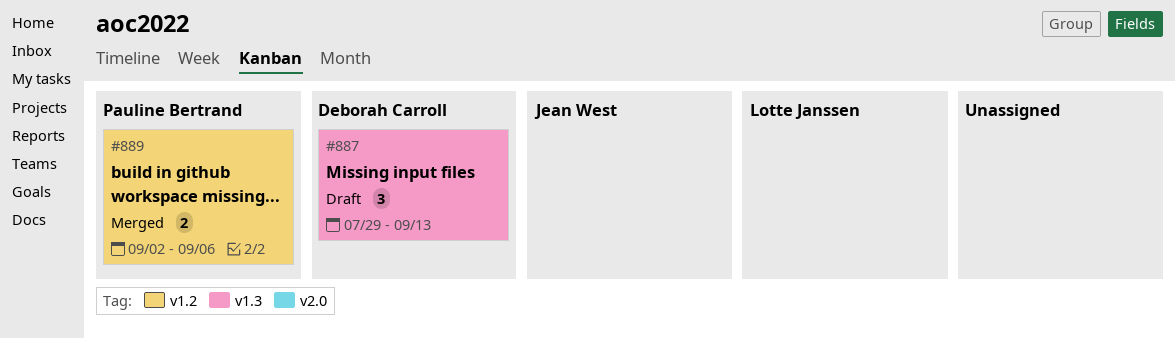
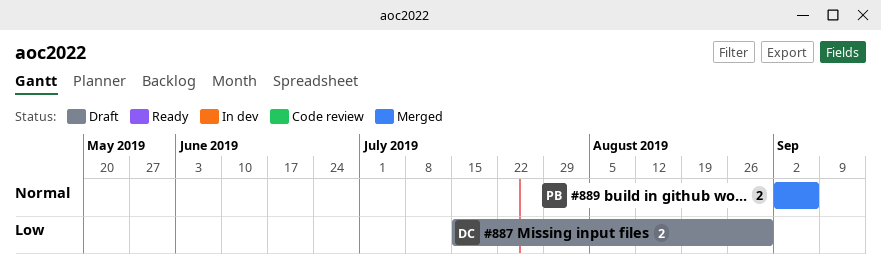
#887, estimate: 3 -> 2
#887, start: Jul 29 -> Jul 15
#887, due: Sep 13 -> Aug 30

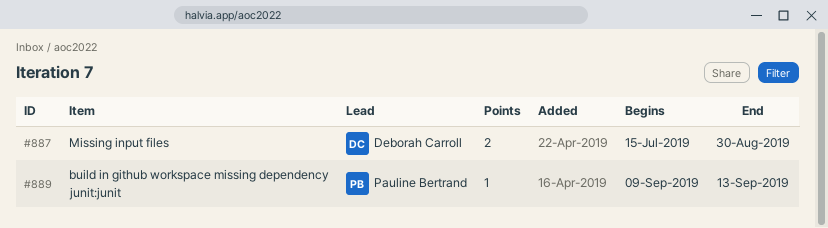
#889, estimate: 2 -> 1
#889, start: Sep 2 -> Sep 9
#889, due: Sep 6 -> Sep 13

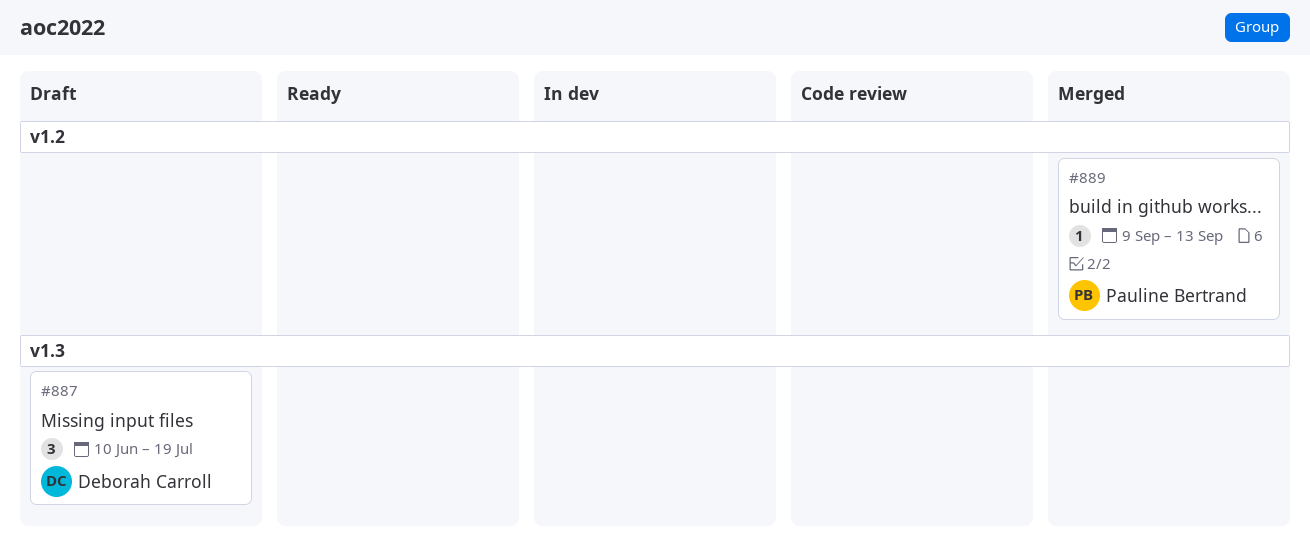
#887, estimate: 2 -> 3
#887, start: Jul 15 -> Jun 10
#887, due: Aug 30 -> Jul 19

